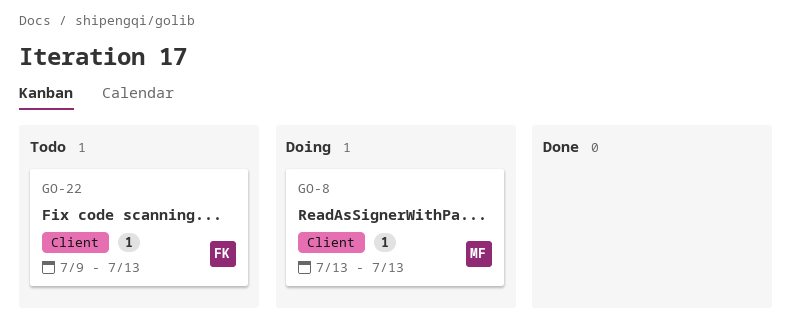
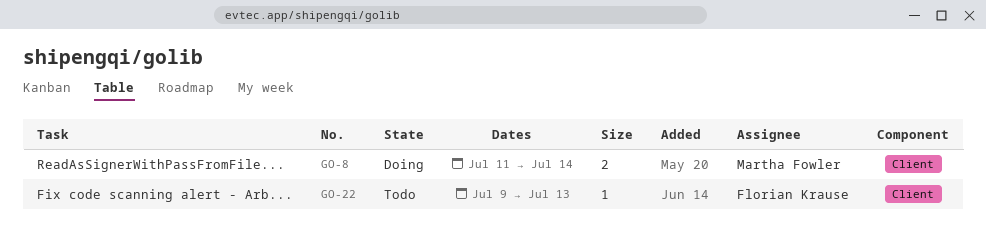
GO-8, estimate: 1 -> 2
GO-8, start: Jul 13 -> Jul 11
GO-8, due: Jul 13 -> Jul 14

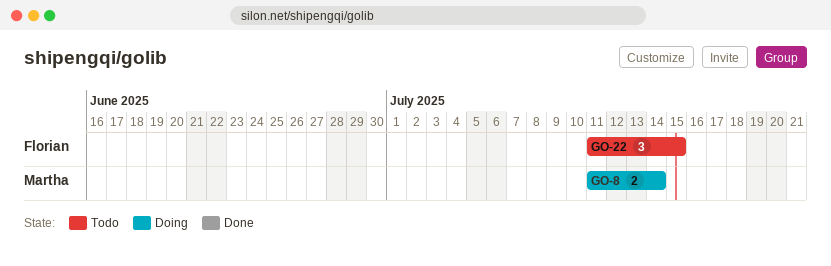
GO-22, estimate: 1 -> 3
GO-22, start: Jul 9 -> Jul 11
GO-22, due: Jul 13 -> Jul 15

